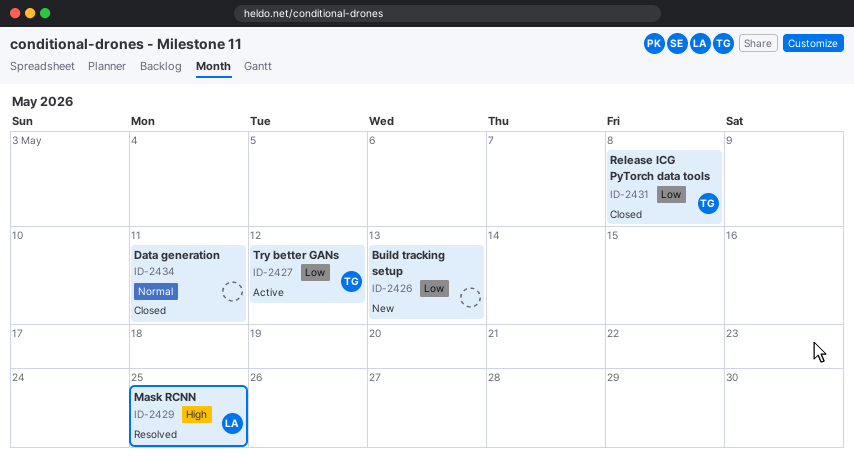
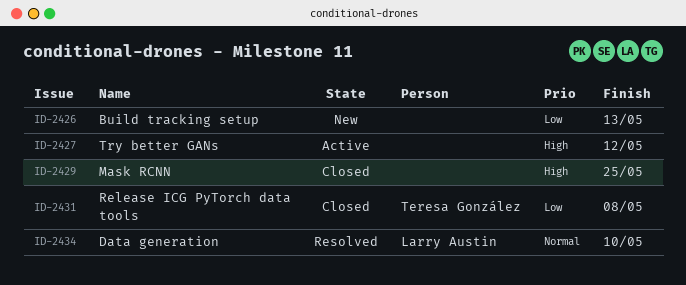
ID-2427, owner: Teresa González -> none
ID-2427, priority: Low -> High
ID-2429, status: Resolved -> Closed
ID-2429, owner: Larry Austin -> none
ID-2434, status: Closed -> Resolved
ID-2434, owner: none -> Larry Austin
ID-2434, due: May 11 -> May 10

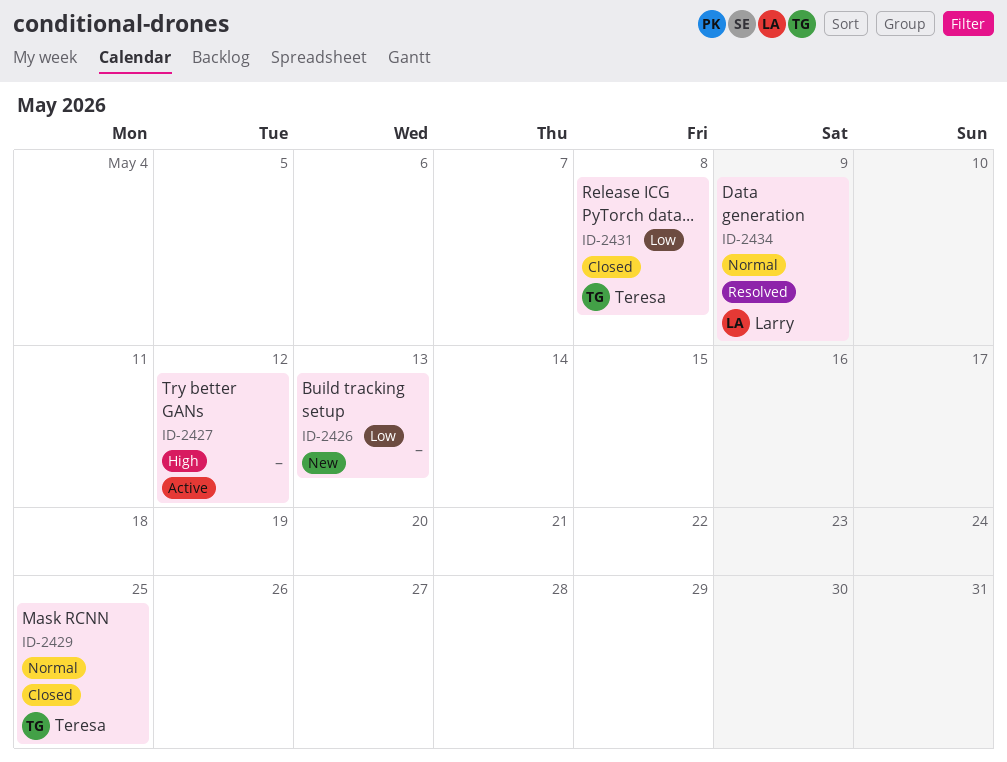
ID-2429, owner: none -> Teresa González
ID-2429, priority: High -> Normal
ID-2434, due: May 10 -> May 9

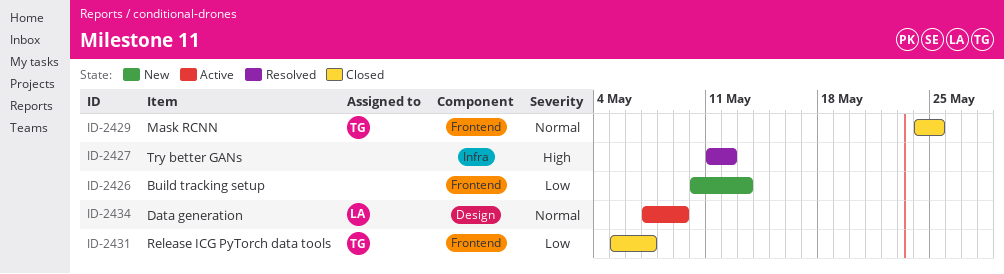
ID-2427, status: Active -> Resolved
ID-2431, due: May 8 -> May 7
ID-2434, status: Resolved -> Active

